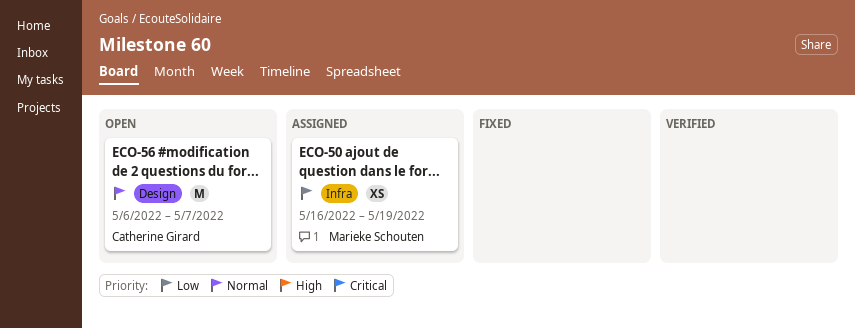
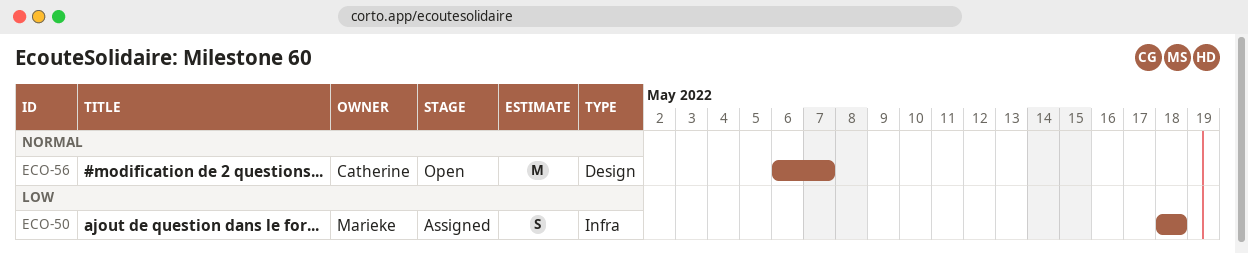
ECO-50, estimate: XS -> S
ECO-50, start: May 16 -> May 18
ECO-50, due: May 19 -> May 18

